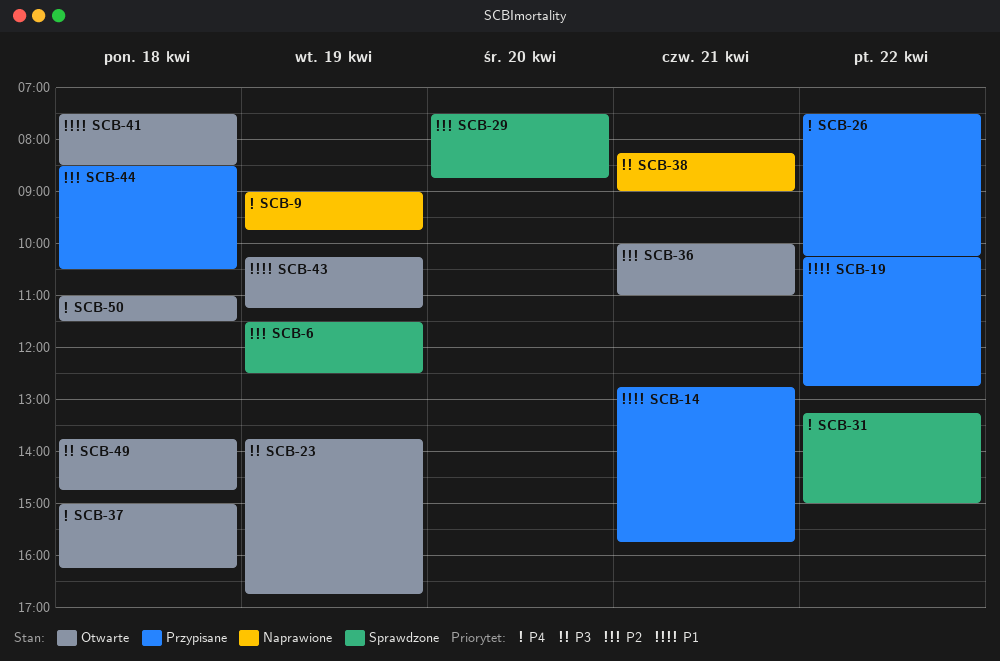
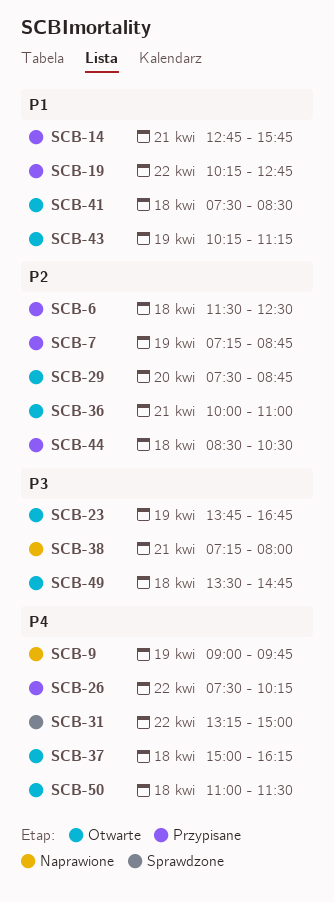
SCB-6, status: Sprawdzone -> Przypisane
SCB-6, day: Apr 19 -> Apr 18
SCB-7: none -> present
SCB-29, status: Sprawdzone -> Otwarte
SCB-38, begins: 08:15 -> 07:15
SCB-38, ends: 09:00 -> 08:00
SCB-49, begins: 13:45 -> 13:30

